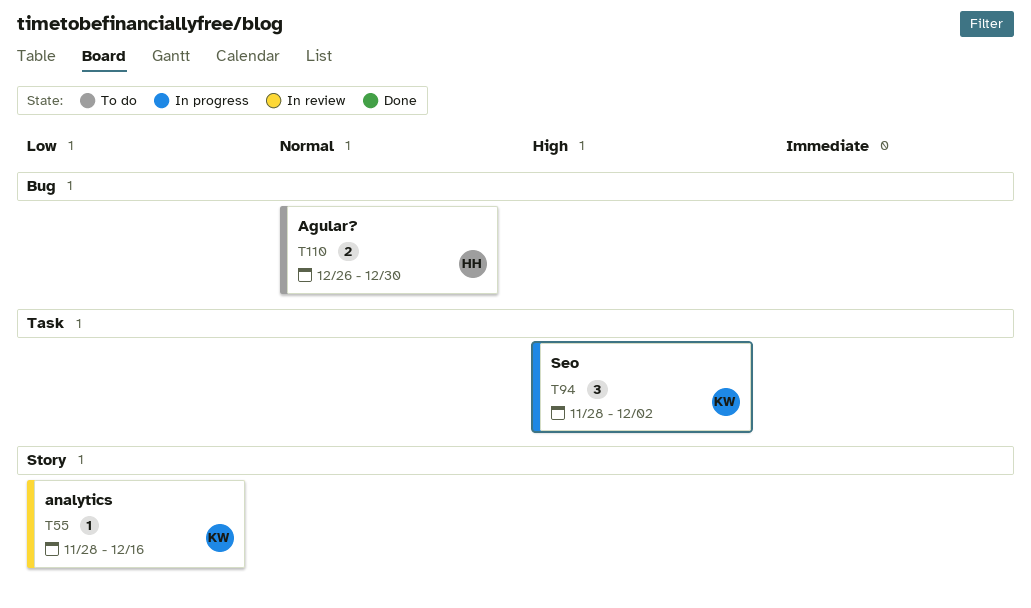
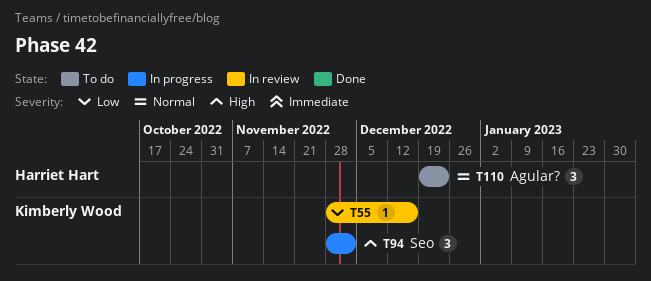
T110, estimate: 2 -> 3
T110, start: Dec 26 -> Dec 19
T110, due: Dec 30 -> Dec 23

